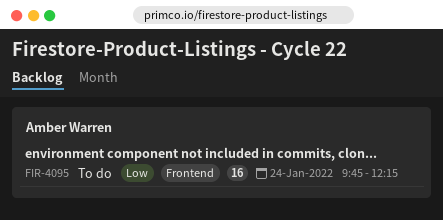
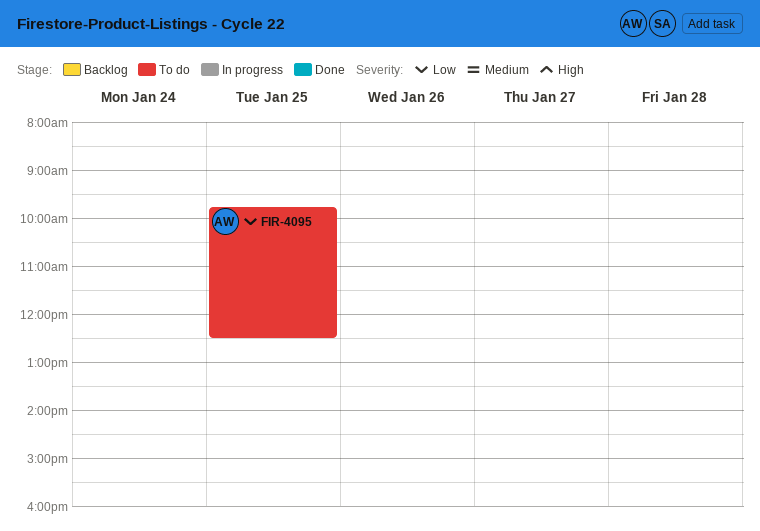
FIR-4095, day: Jan 24 -> Jan 25
FIR-4095, ends: 12:15 -> 12:30

